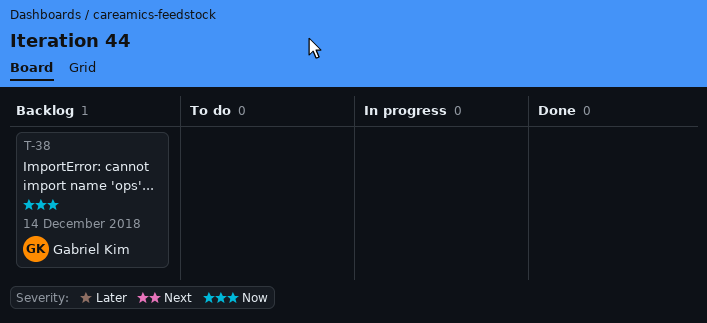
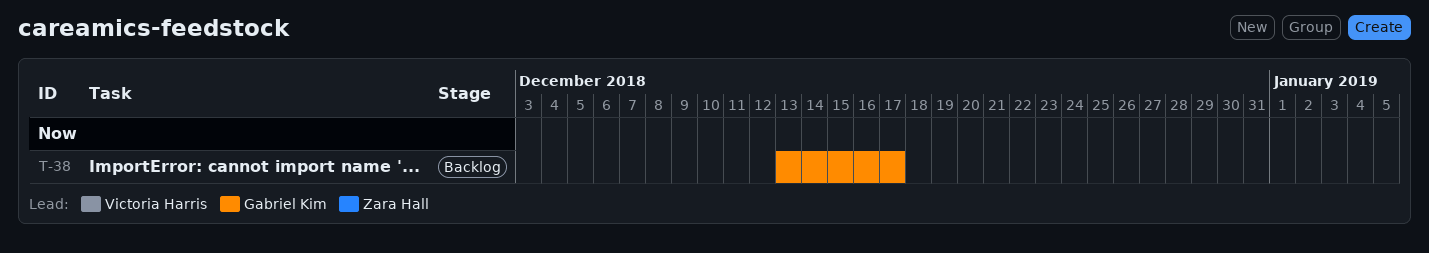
T-38, due: Dec 14 -> Dec 17

